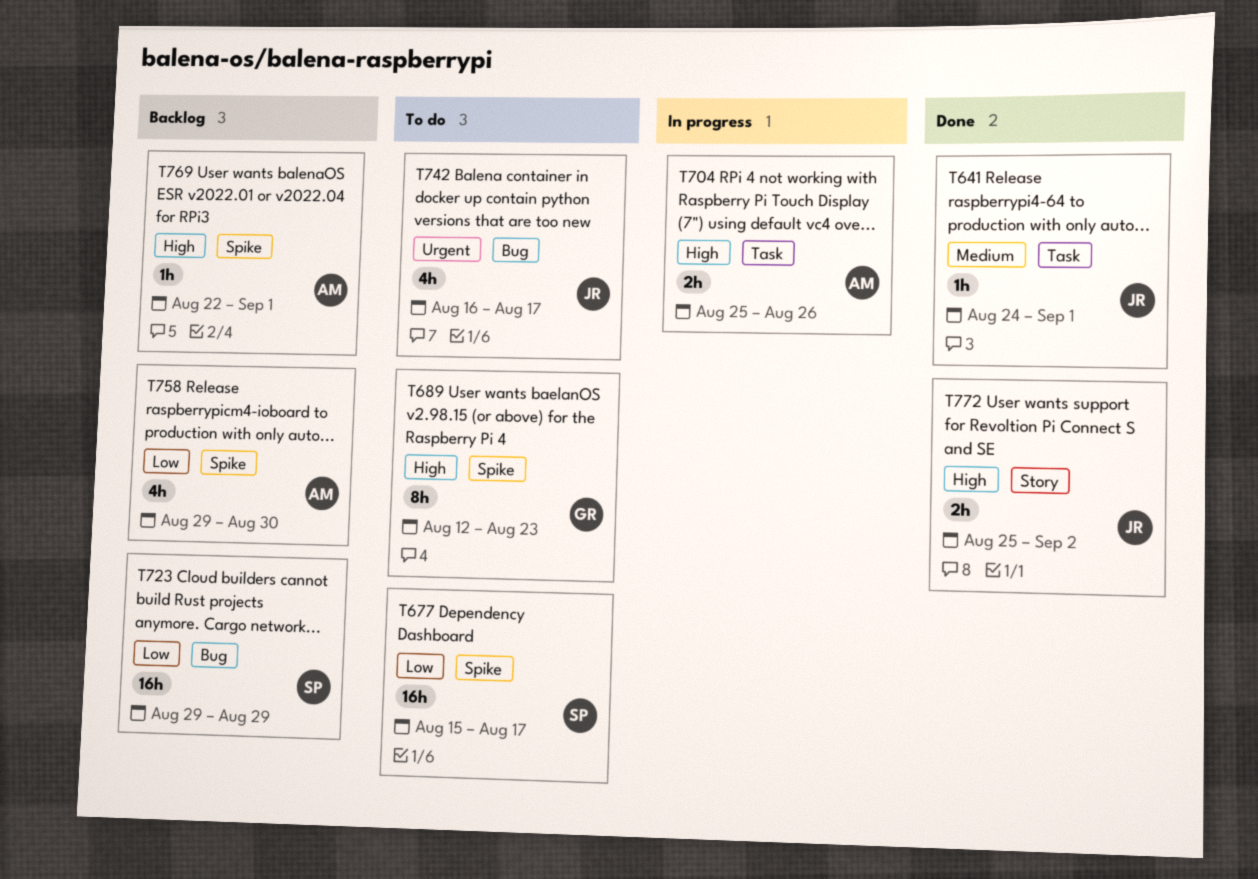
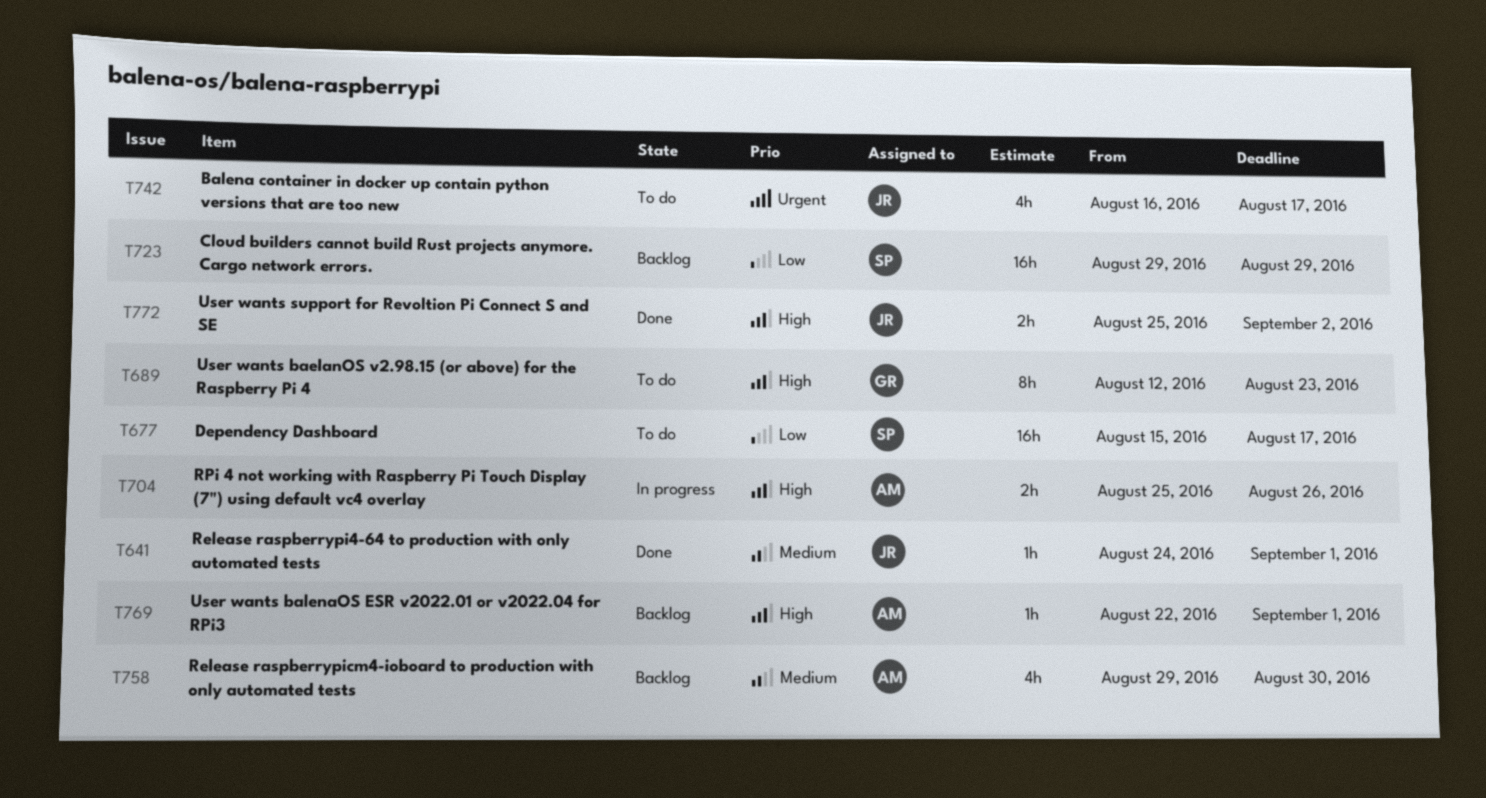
T758, priority: Low -> Medium

